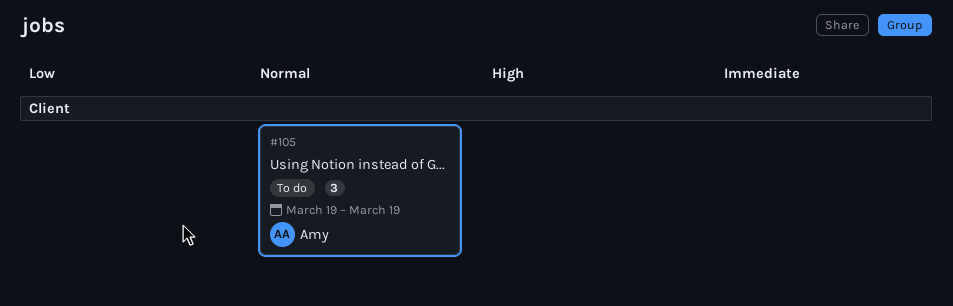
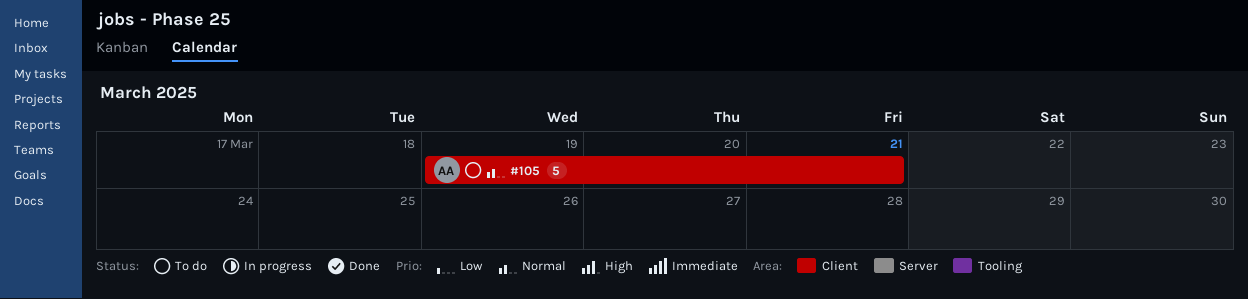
#105, estimate: 3 -> 5
#105, due: Mar 19 -> Mar 21

